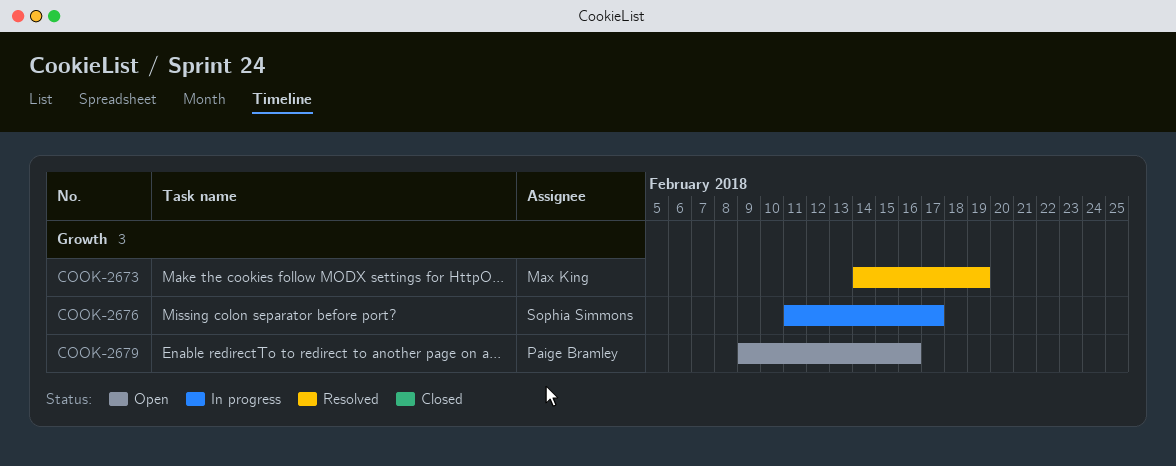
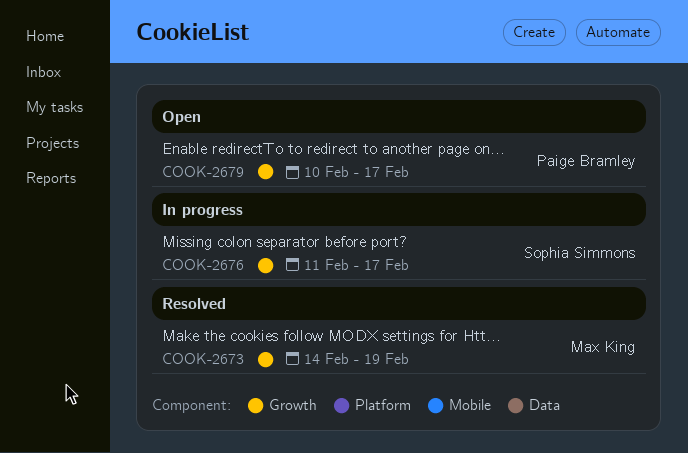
COOK-2679, start: Feb 9 -> Feb 10
COOK-2679, due: Feb 16 -> Feb 17

